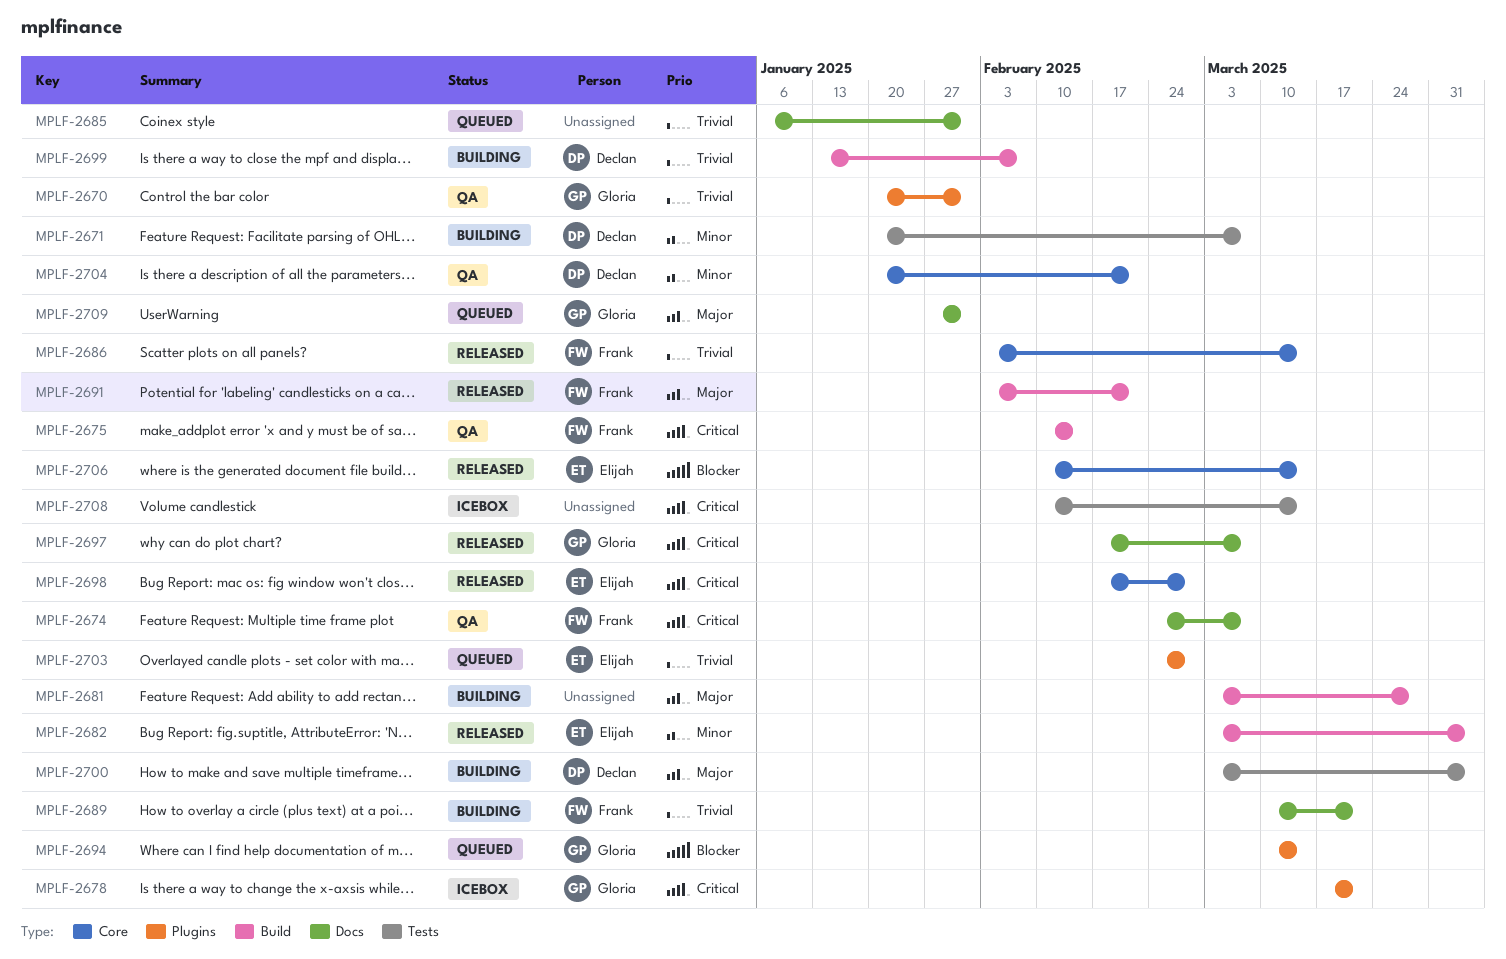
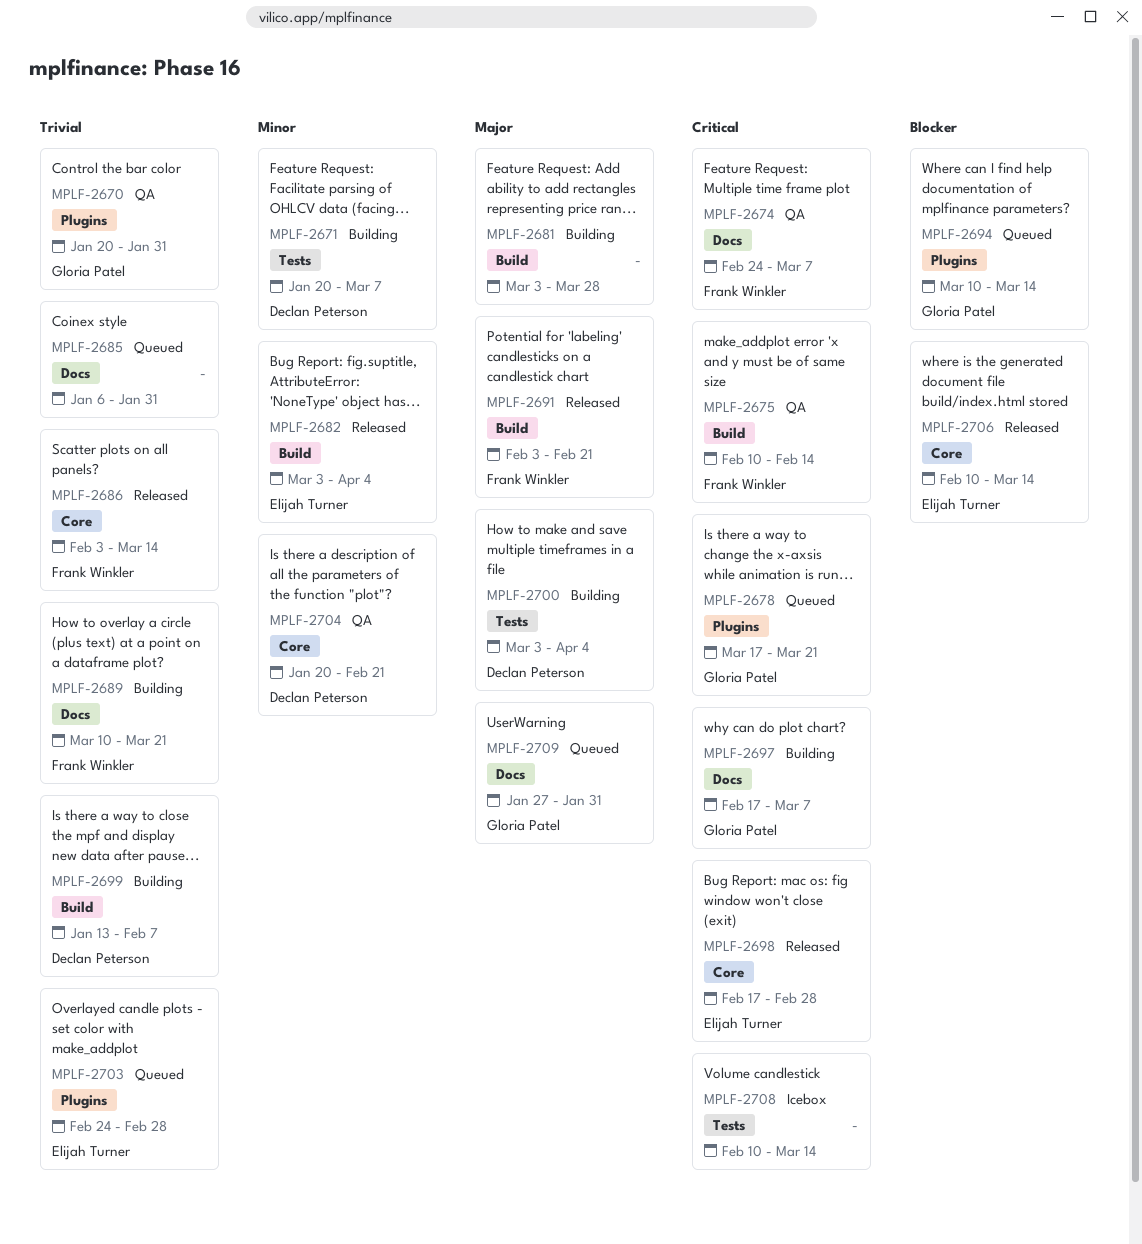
MPLF-2678, status: Icebox -> Queued
MPLF-2697, status: Released -> Building

